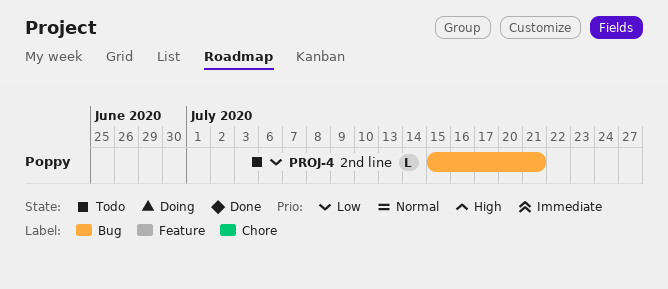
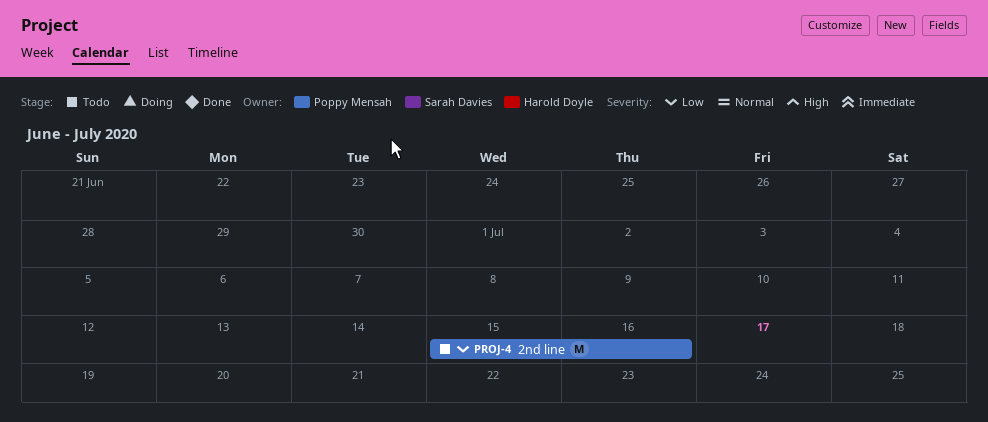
PROJ-4, estimate: L -> M
PROJ-4, due: Jul 21 -> Jul 16

